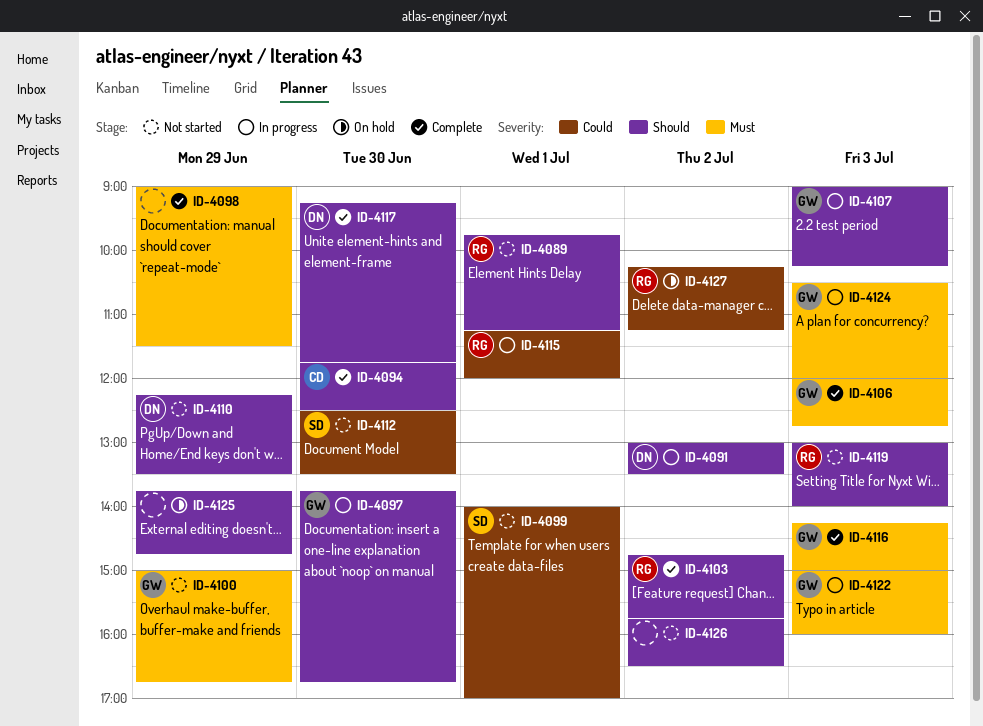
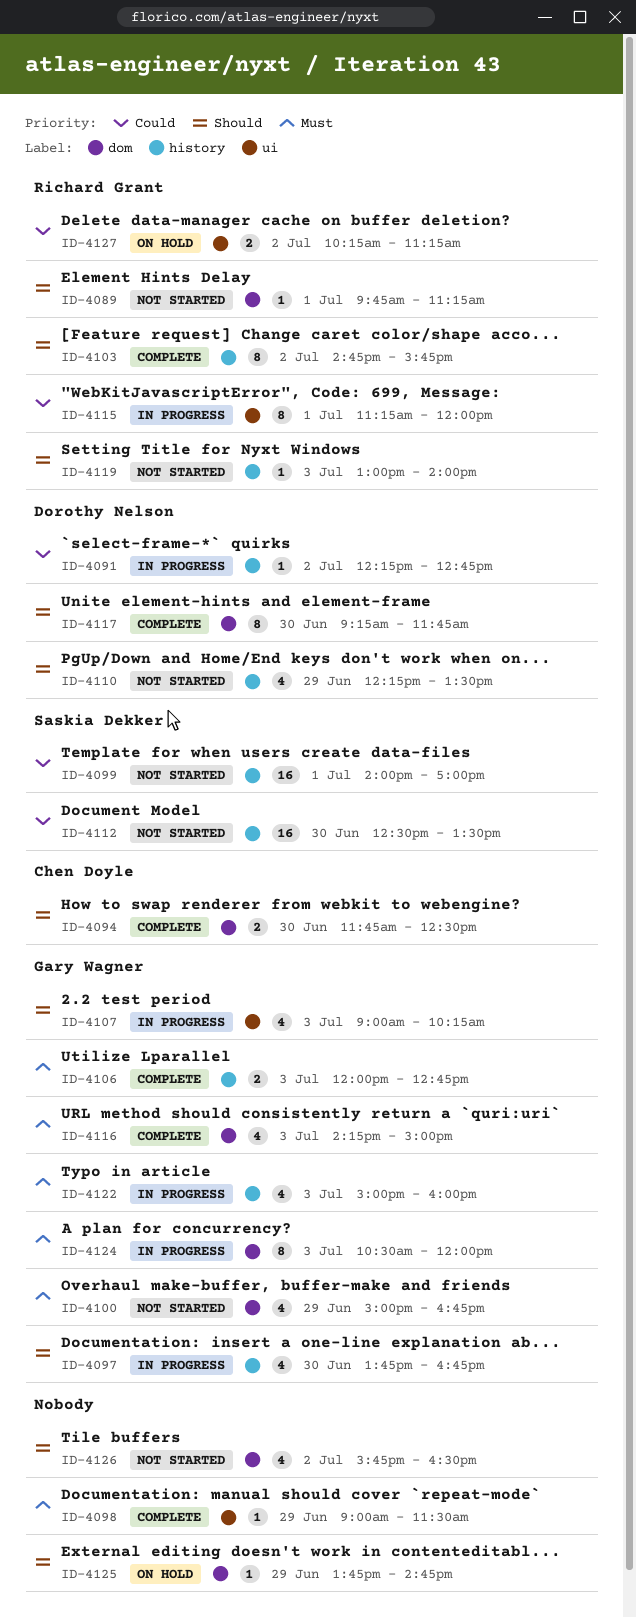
ID-4091, priority: Should -> Could
ID-4091, begins: 13:00 -> 12:15
ID-4091, ends: 13:30 -> 12:45

